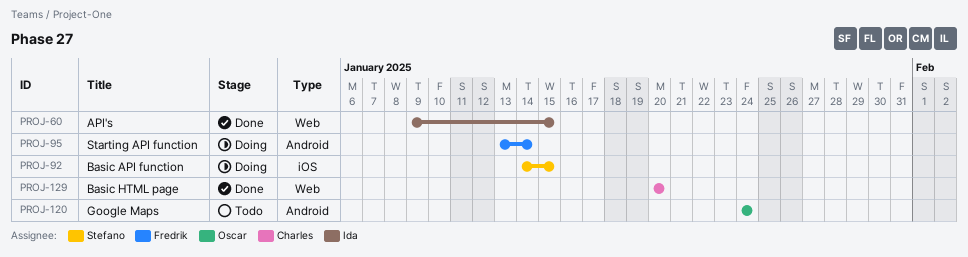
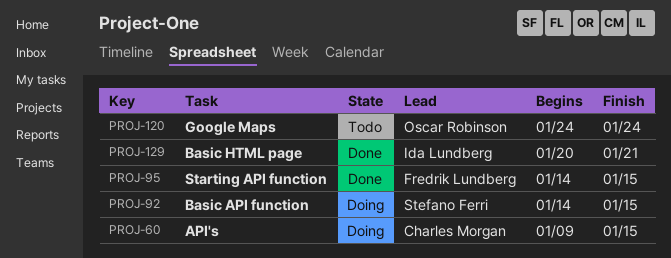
PROJ-60, status: Done -> Doing
PROJ-60, owner: Ida Lundberg -> Charles Morgan
PROJ-95, status: Doing -> Done
PROJ-95, start: Jan 13 -> Jan 14
PROJ-95, due: Jan 14 -> Jan 15
PROJ-129, owner: Charles Morgan -> Ida Lundberg
PROJ-129, due: Jan 20 -> Jan 21

